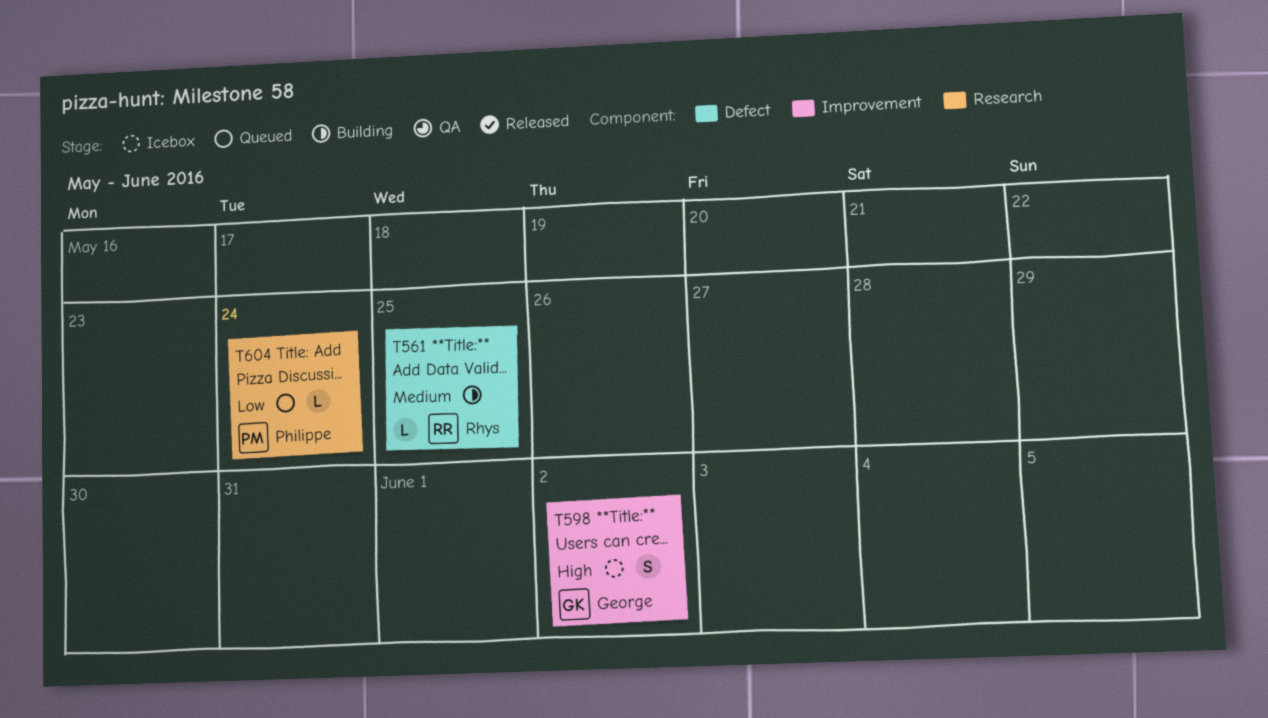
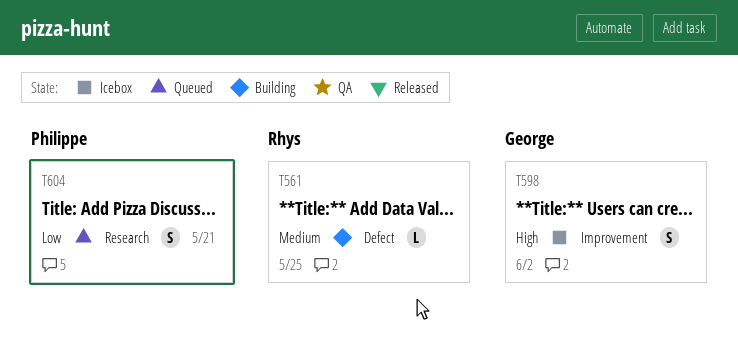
T604, estimate: L -> S
T604, due: May 24 -> May 21

